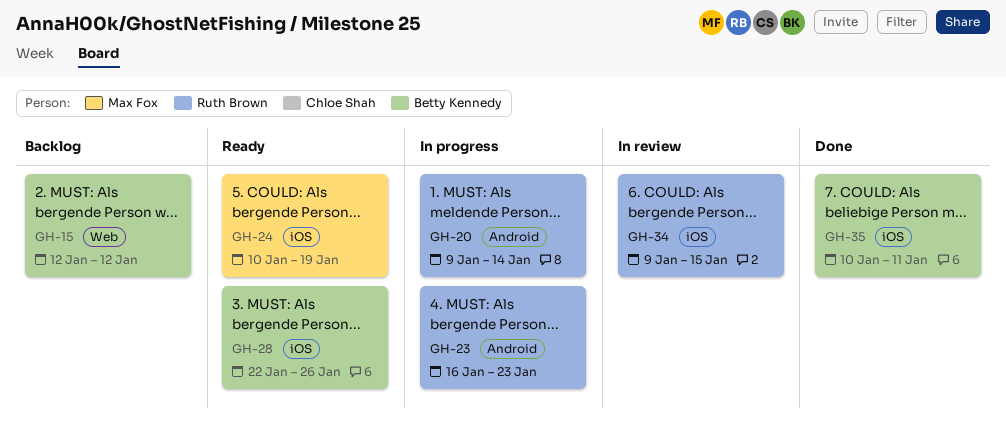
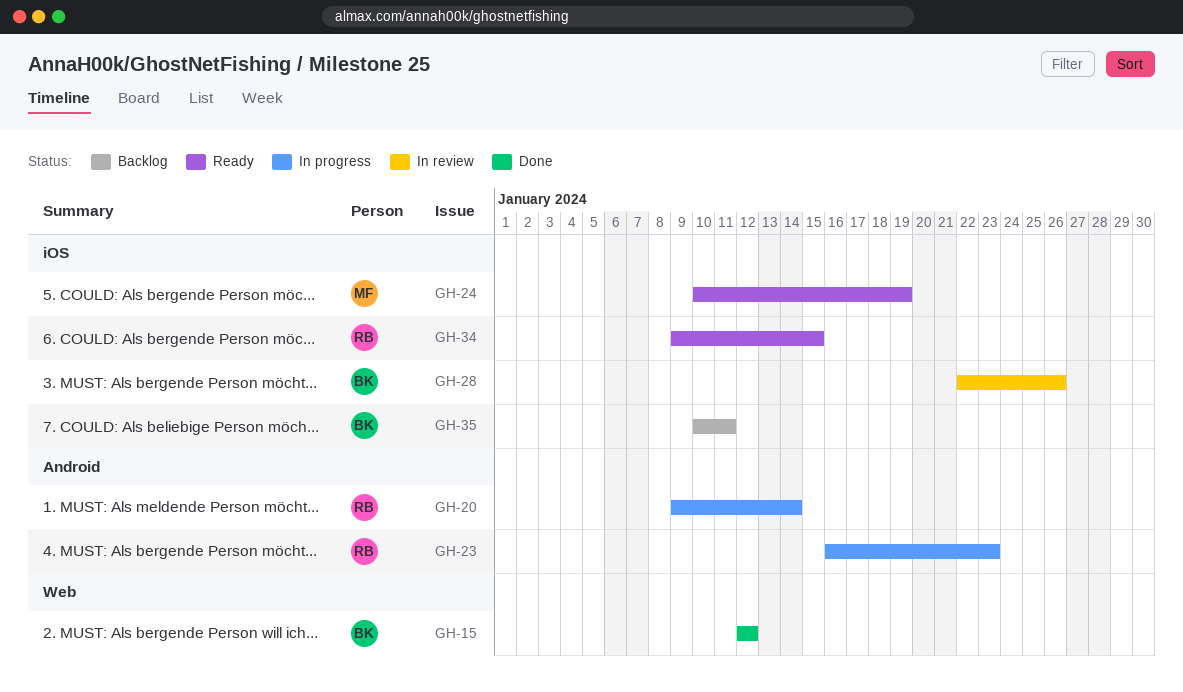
GH-15, status: Backlog -> Done
GH-28, status: Ready -> In review
GH-34, status: In review -> Ready
GH-35, status: Done -> Backlog

